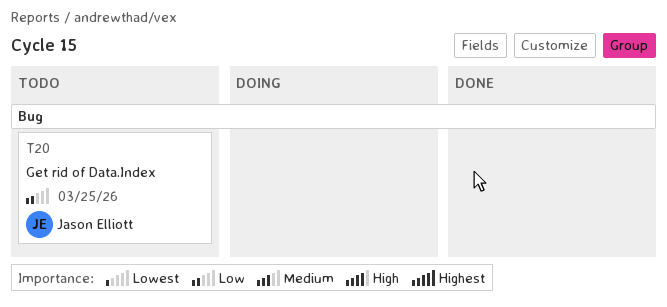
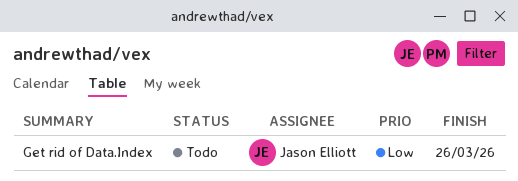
Get rid of Data.Index, due: Mar 25 -> Mar 26

